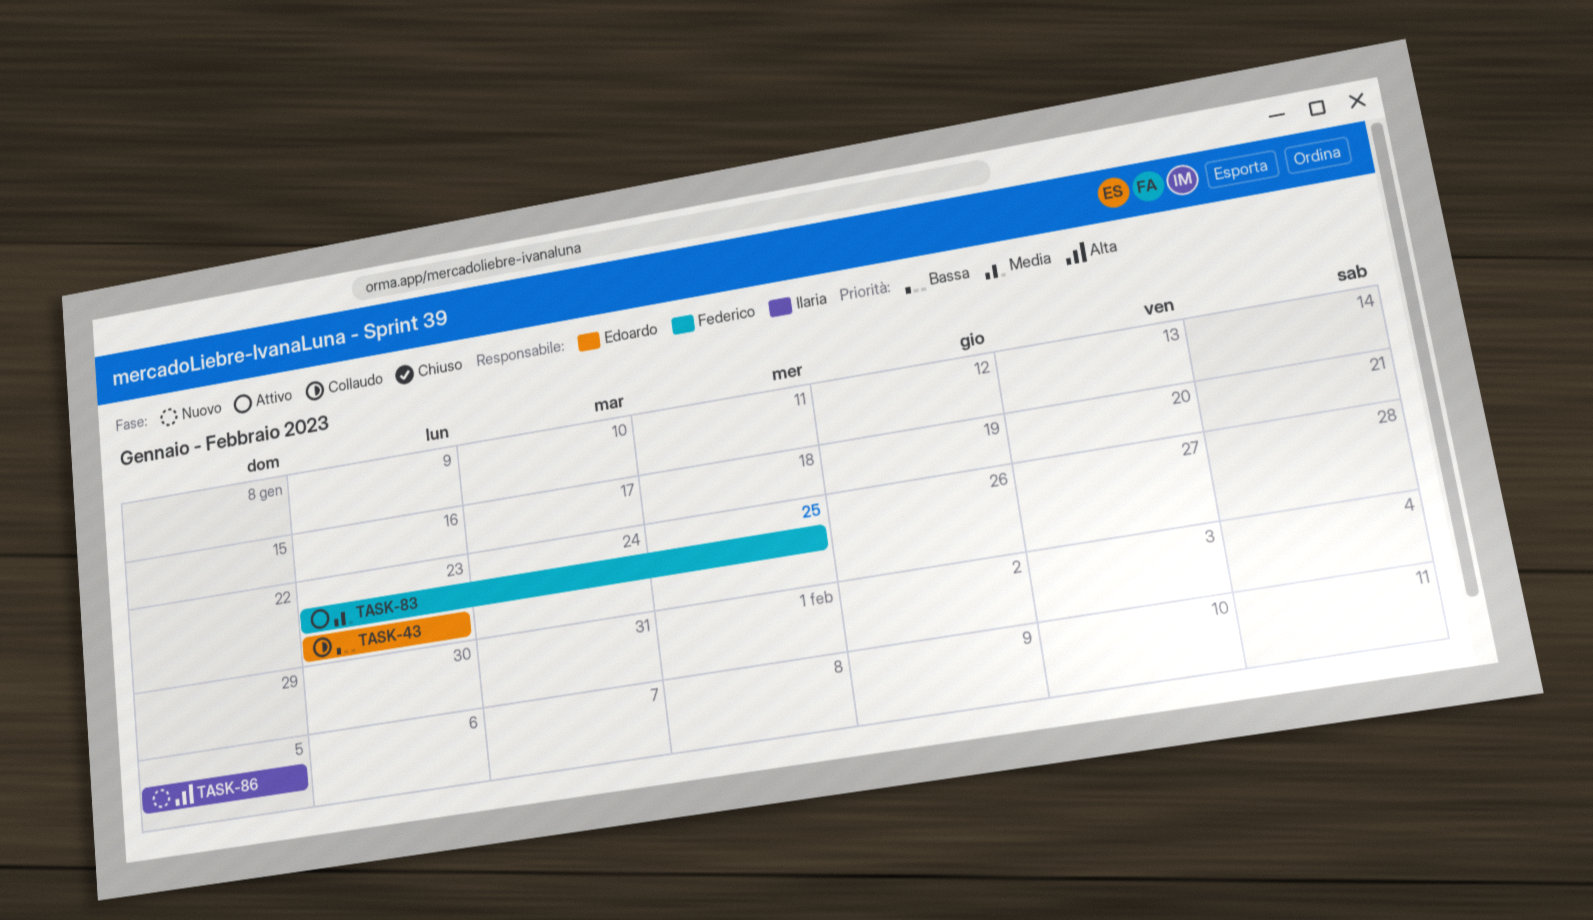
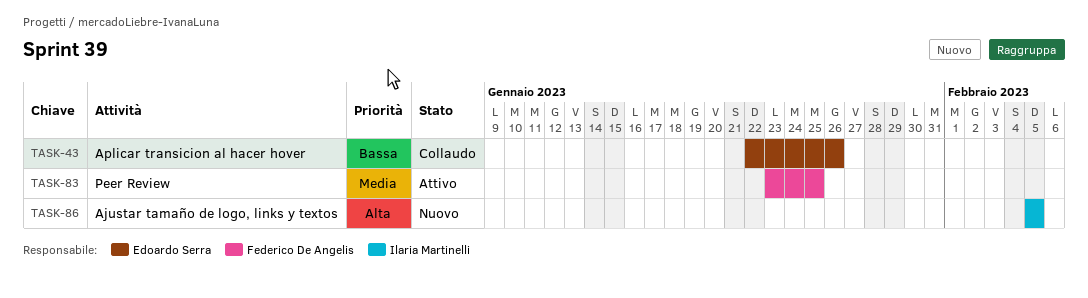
TASK-43, start: Jan 23 -> Jan 22
TASK-43, due: Jan 23 -> Jan 26

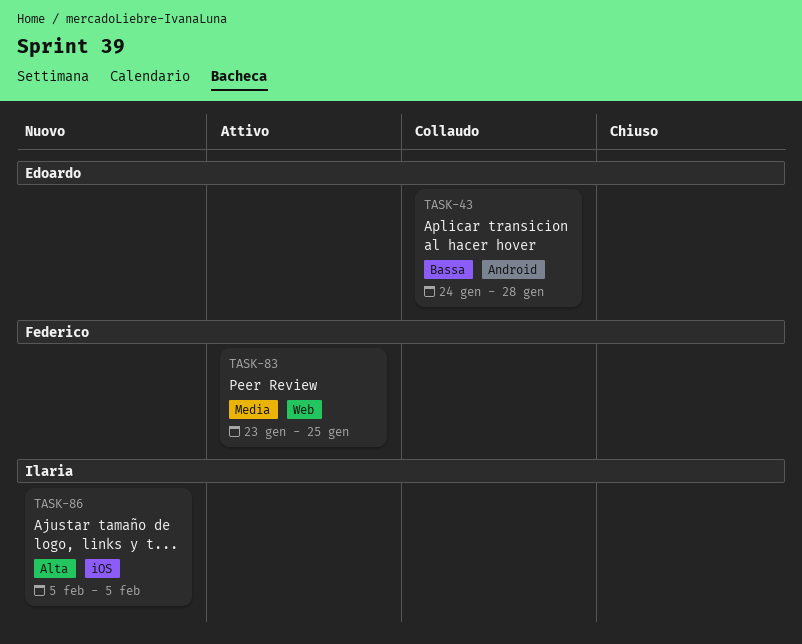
TASK-43, start: Jan 22 -> Jan 24
TASK-43, due: Jan 26 -> Jan 28

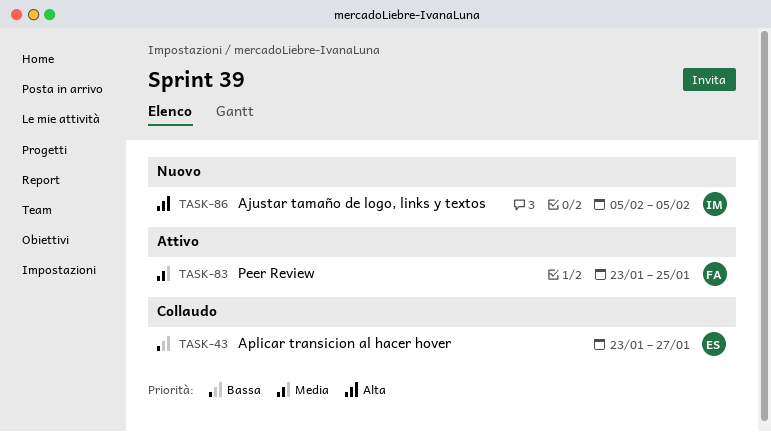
TASK-43, start: Jan 24 -> Jan 23
TASK-43, due: Jan 28 -> Jan 27

